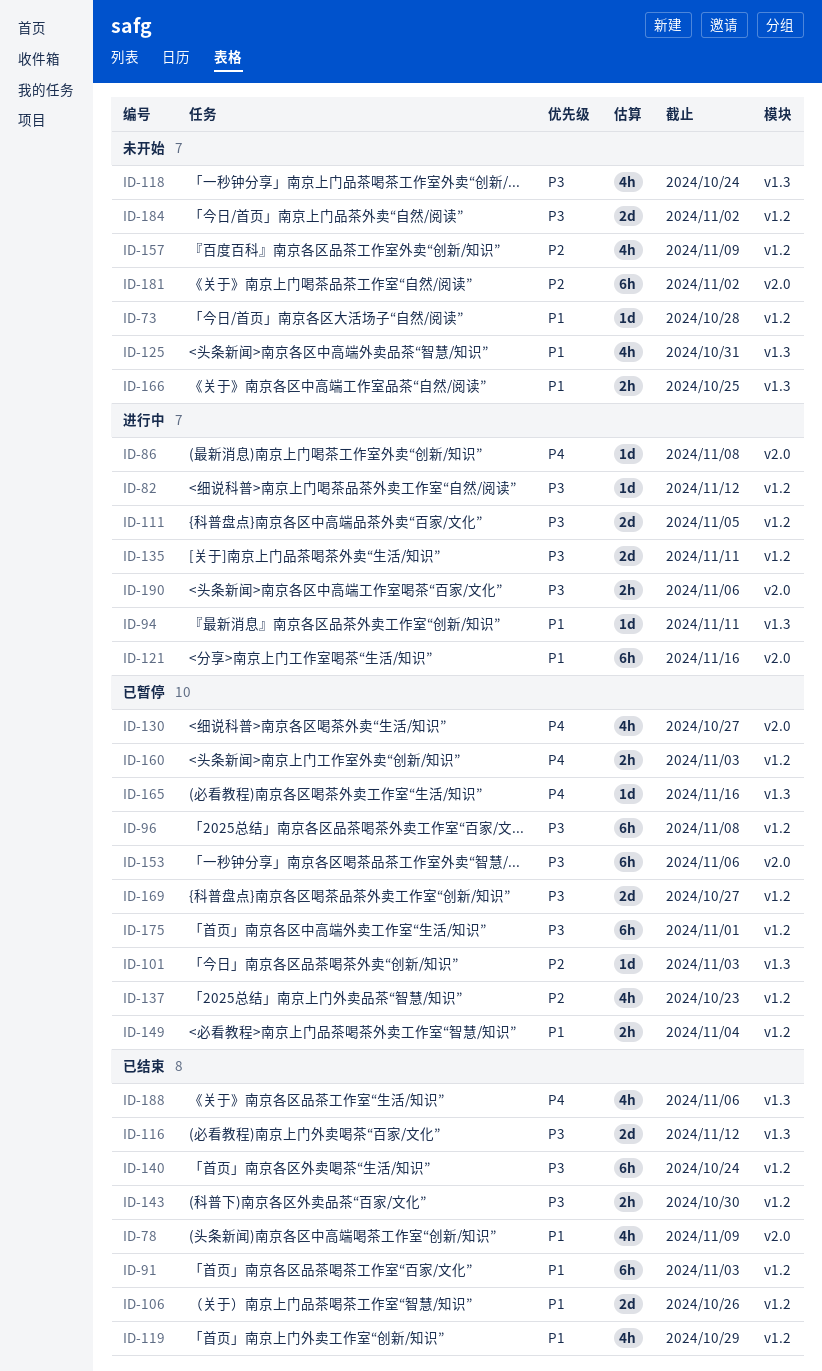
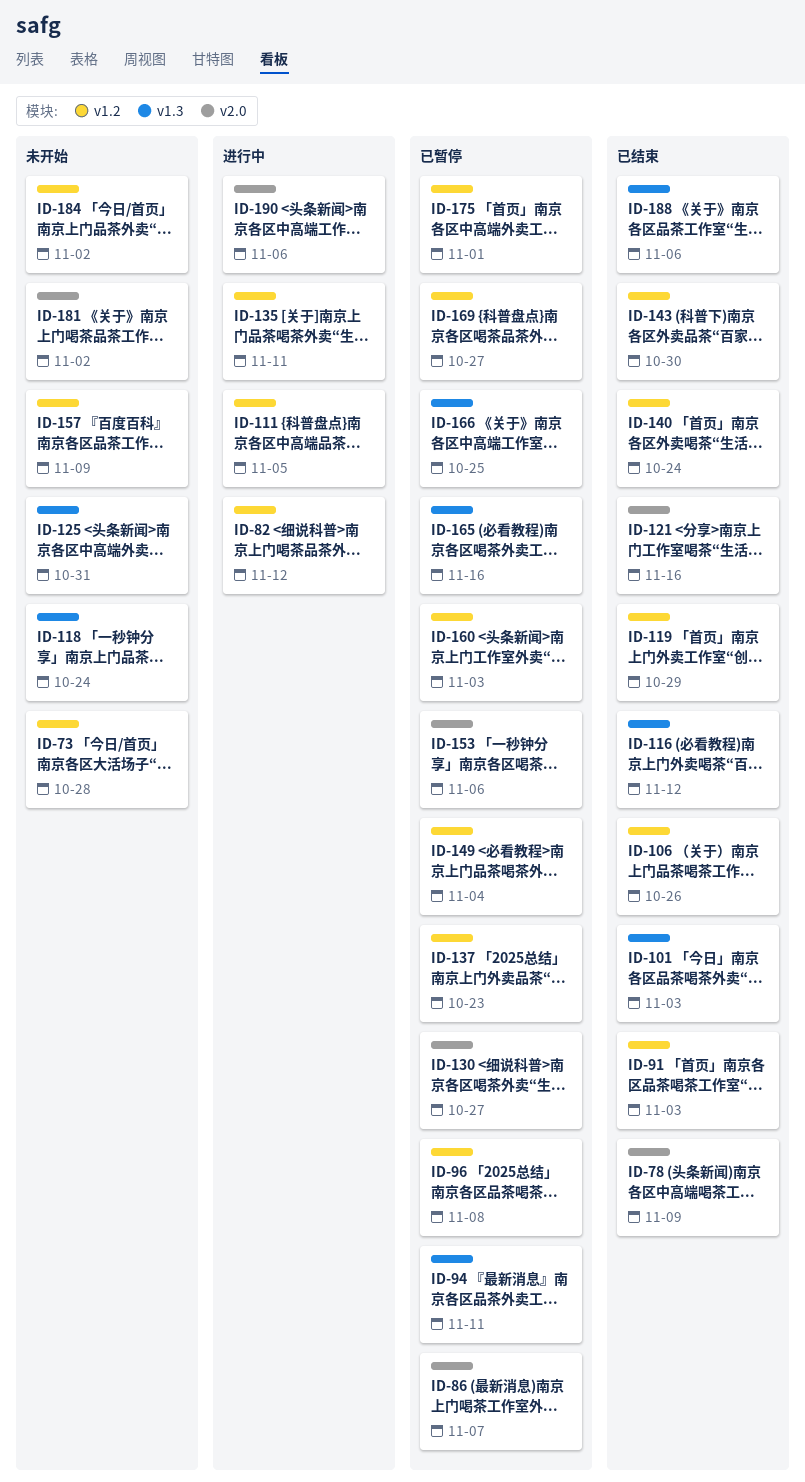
ID-86, status: 进行中 -> 已暂停
ID-86, due: Nov 8 -> Nov 7
ID-94, status: 进行中 -> 已暂停
ID-101, status: 已暂停 -> 已结束
ID-121, status: 进行中 -> 已结束
ID-166, status: 未开始 -> 已暂停

